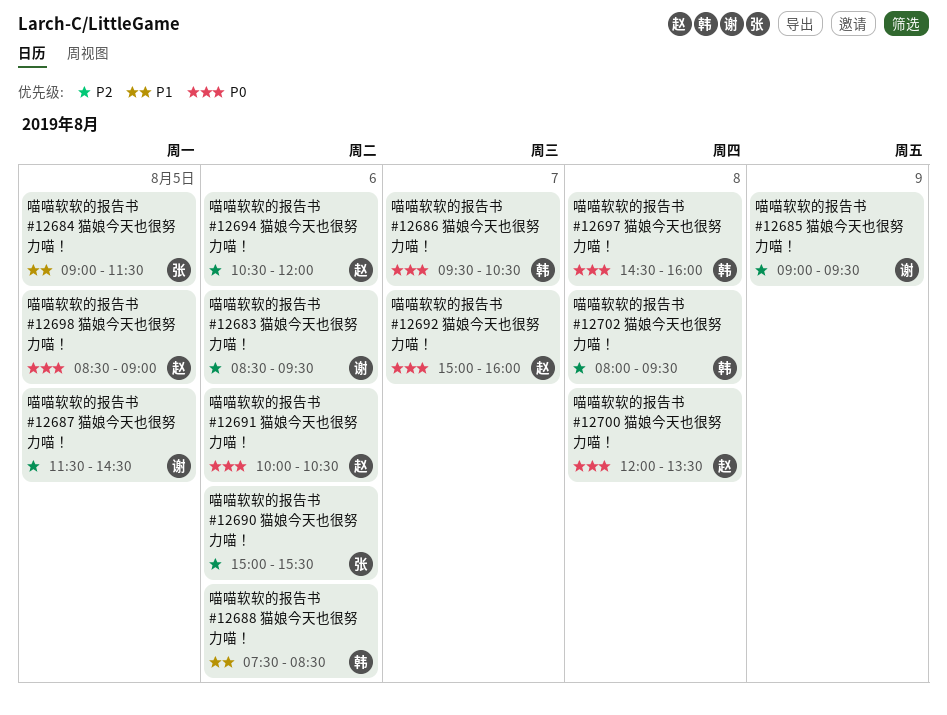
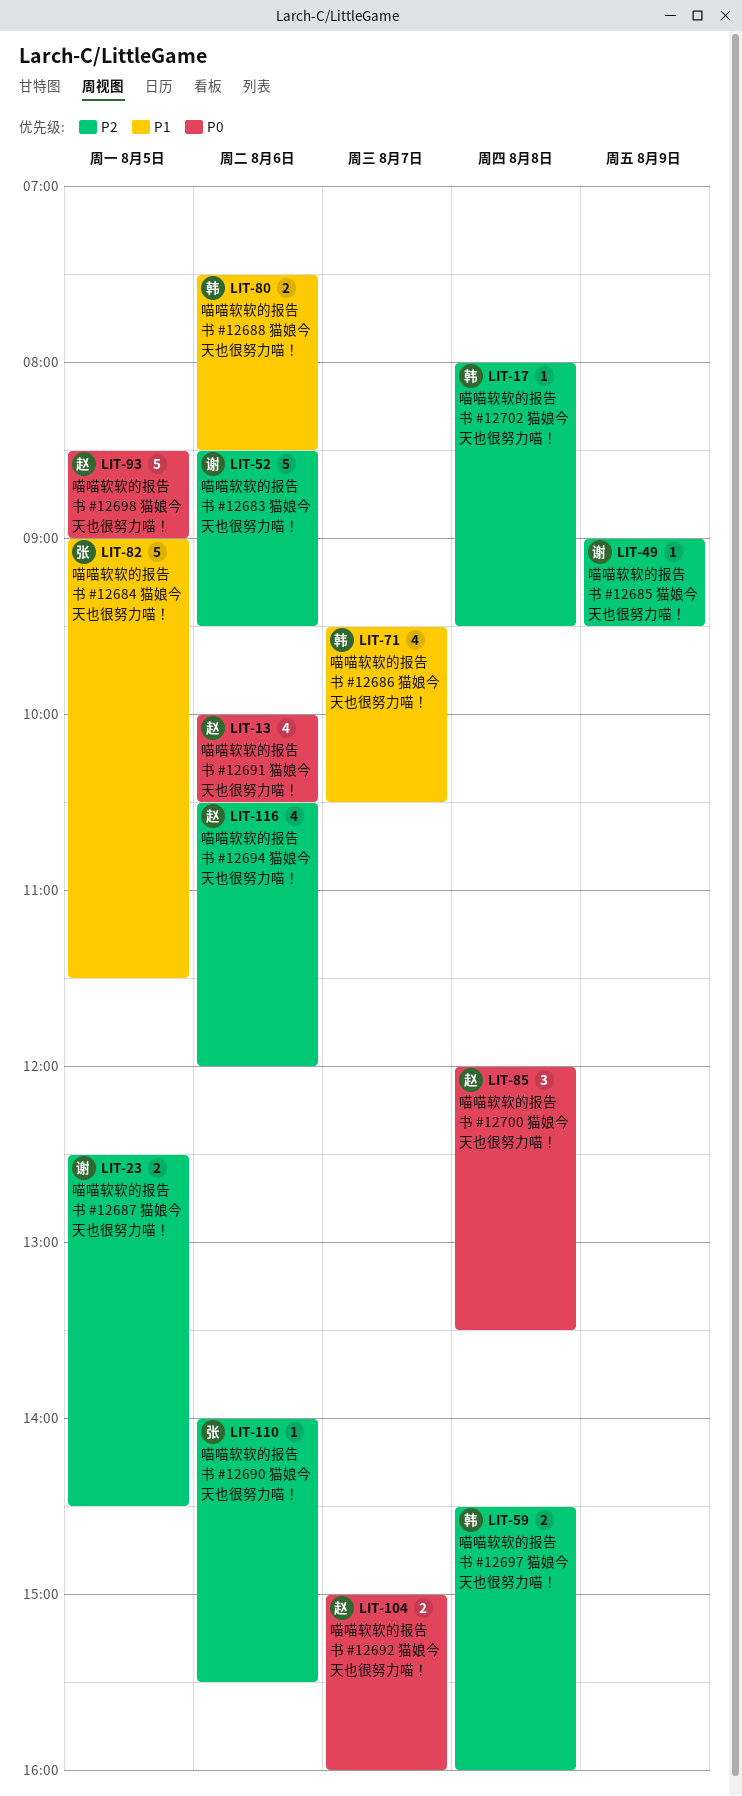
喵喵软软的报告书 #12686 猫娘今天也很努力喵！, priority: P0 -> P1
喵喵软软的报告书 #12687 猫娘今天也很努力喵！, begins: 11:30 -> 12:30
喵喵软软的报告书 #12690 猫娘今天也很努力喵！, begins: 15:00 -> 14:00
喵喵软软的报告书 #12697 猫娘今天也很努力喵！, priority: P0 -> P2

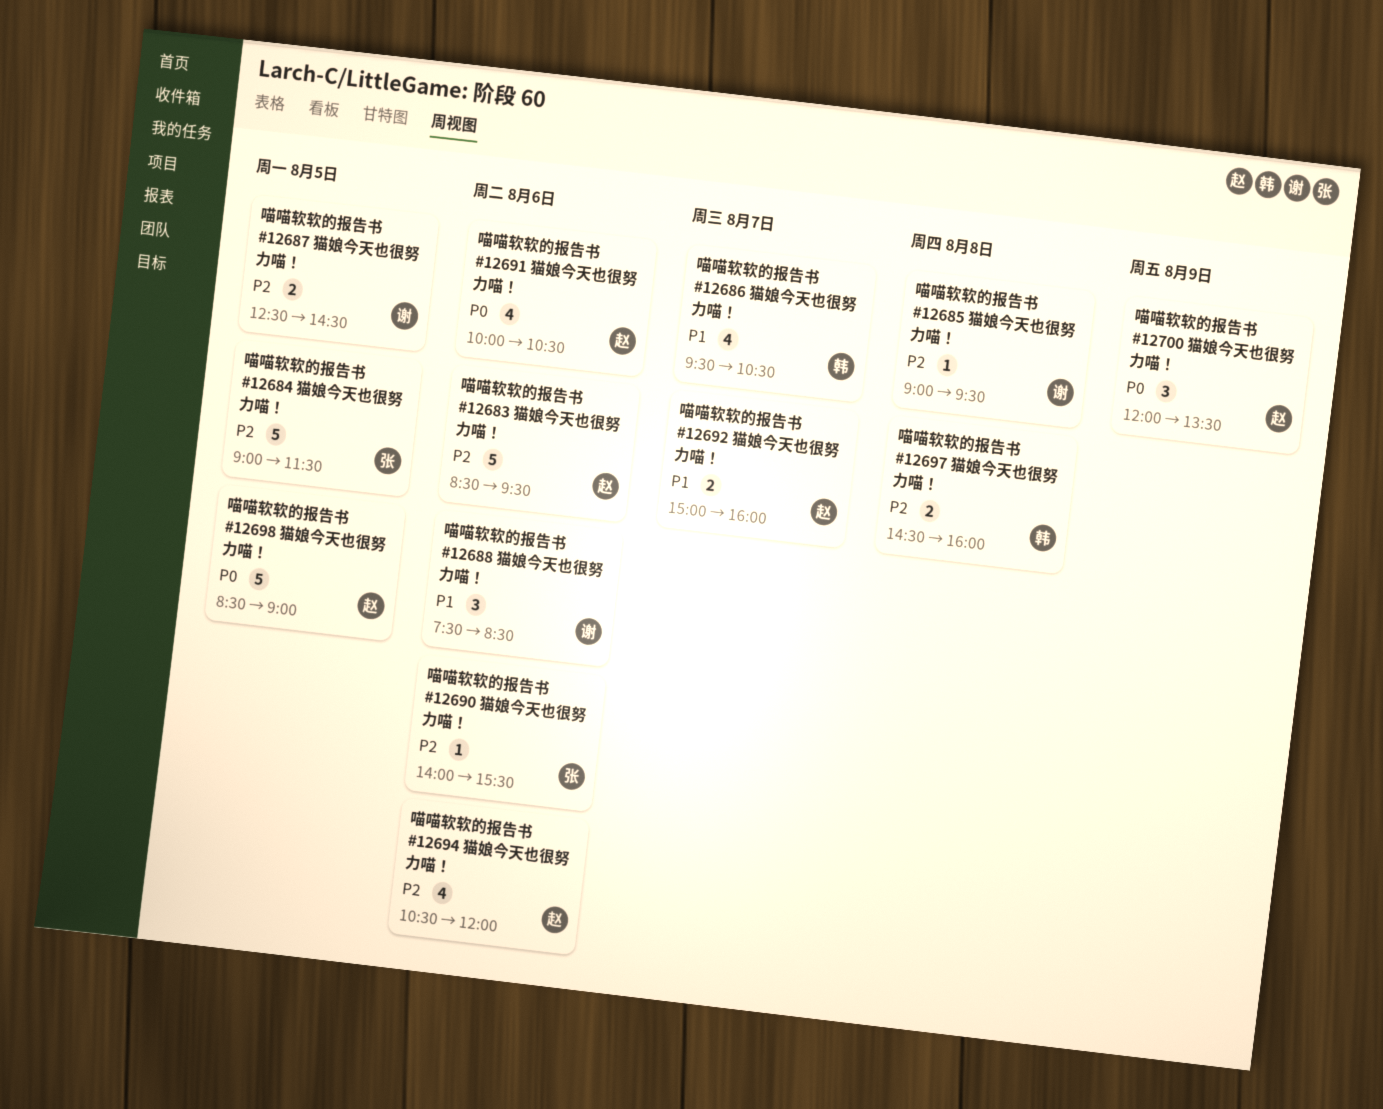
喵喵软软的报告书 #12683 猫娘今天也很努力喵！, owner: 谢 -> 赵
喵喵软软的报告书 #12684 猫娘今天也很努力喵！, priority: P1 -> P2
喵喵软软的报告书 #12685 猫娘今天也很努力喵！, day: Aug 9 -> Aug 8
喵喵软软的报告书 #12688 猫娘今天也很努力喵！, owner: 韩 -> 谢
喵喵软软的报告书 #12688 猫娘今天也很努力喵！, estimate: 2 -> 3
喵喵软软的报告书 #12692 猫娘今天也很努力喵！, priority: P0 -> P1
喵喵软软的报告书 #12700 猫娘今天也很努力喵！, day: Aug 8 -> Aug 9
喵喵软软的报告书 #12702 猫娘今天也很努力喵！: present -> none

